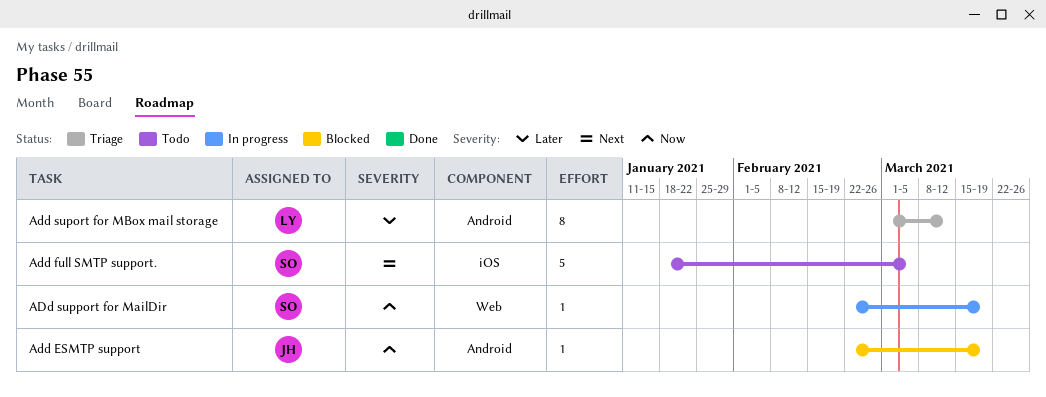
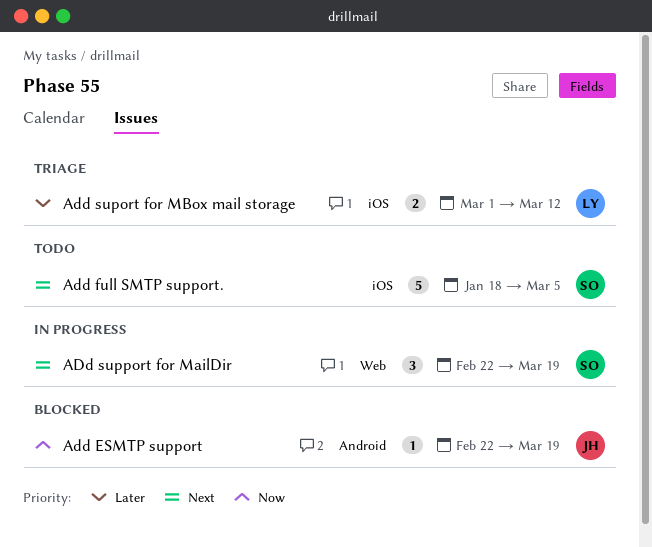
Add suport for MBox mail storage, label: Android -> iOS
Add suport for MBox mail storage, estimate: 8 -> 2
ADd support for MailDir, priority: Now -> Next
ADd support for MailDir, estimate: 1 -> 3

